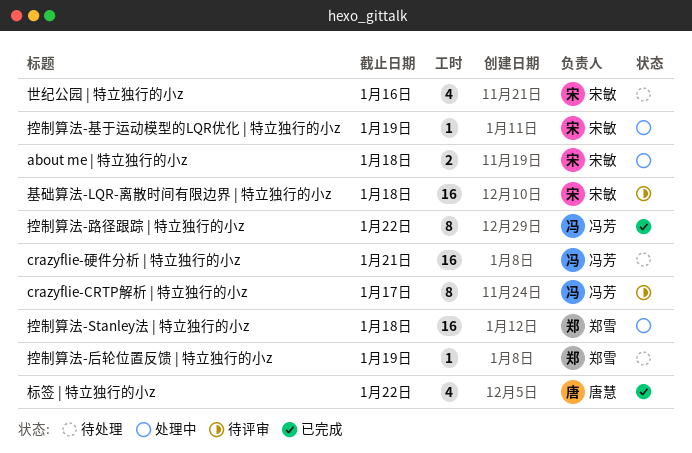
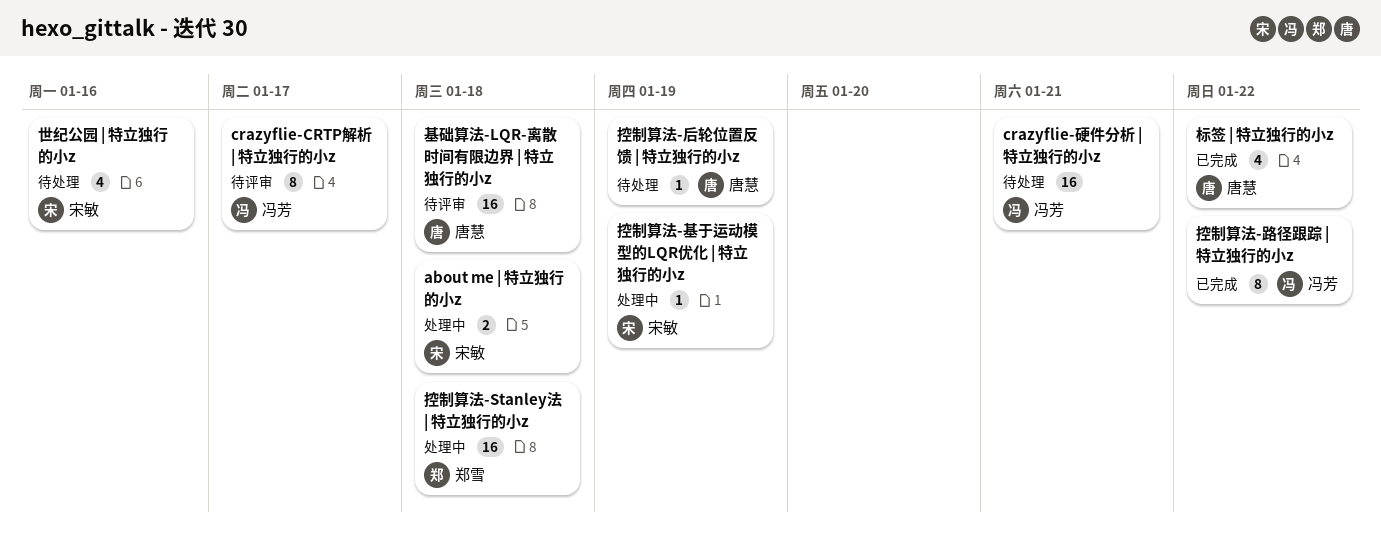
基础算法-LQR-离散时间有限边界 | 特立独行的小z, owner: 宋敏 -> 唐慧
控制算法-后轮位置反馈 | 特立独行的小z, owner: 郑雪 -> 唐慧

